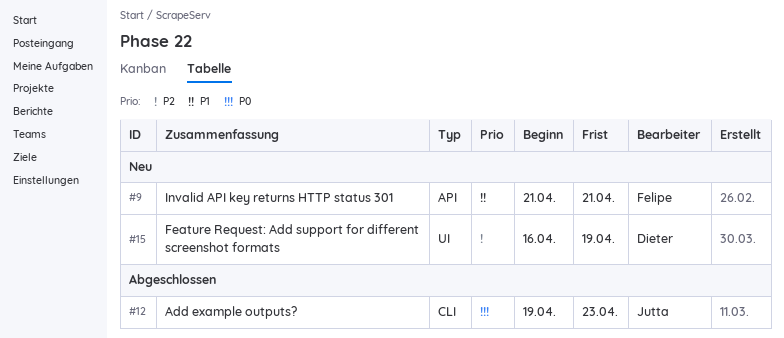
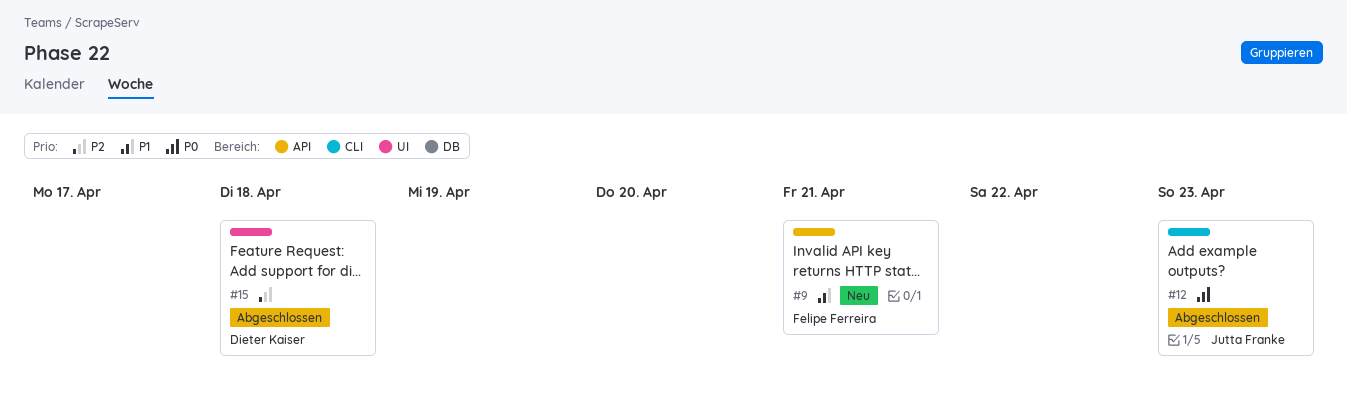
#15, status: Neu -> Abgeschlossen
#15, due: Apr 19 -> Apr 18

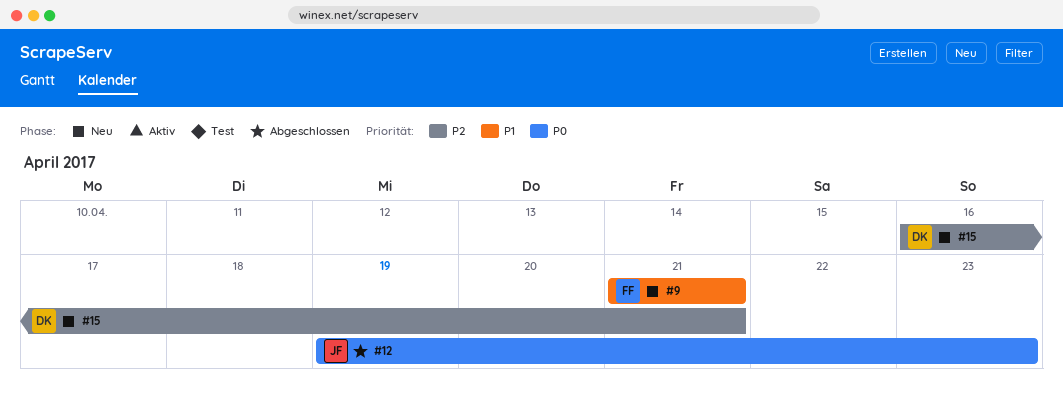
#15, status: Abgeschlossen -> Neu
#15, due: Apr 18 -> Apr 21

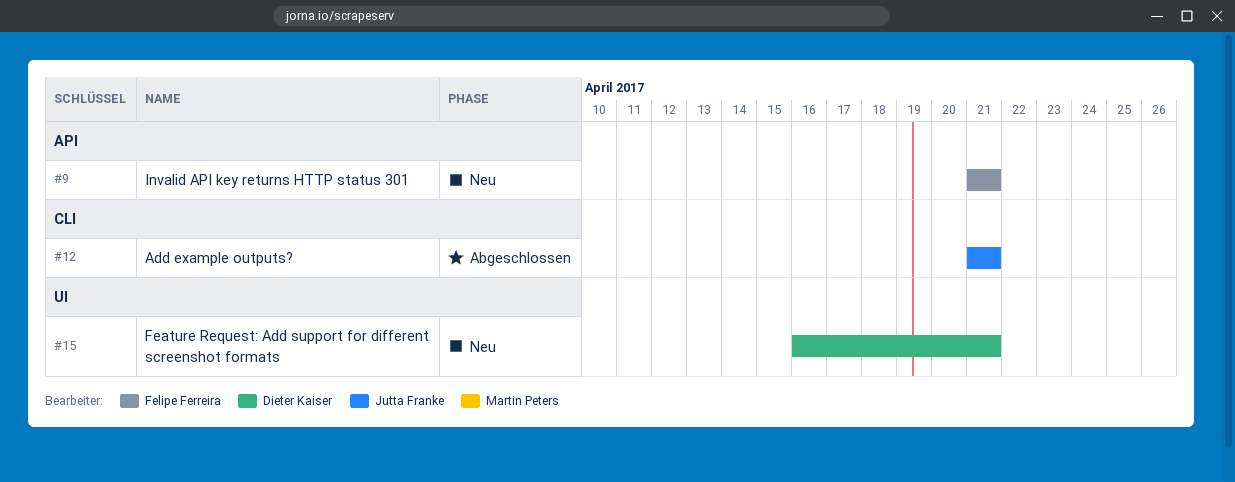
#12, start: Apr 19 -> Apr 21
#12, due: Apr 23 -> Apr 21

